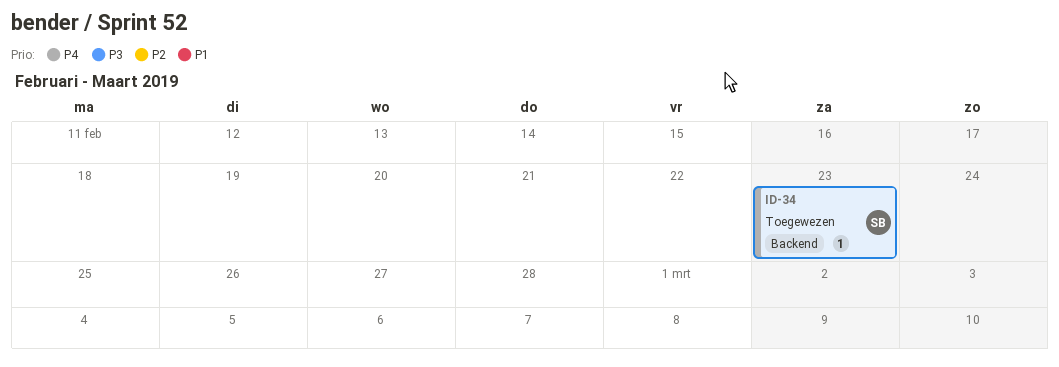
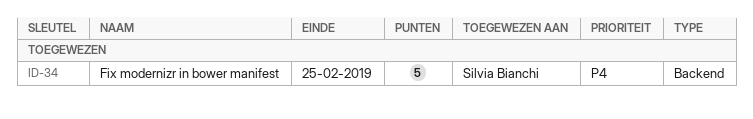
ID-34, estimate: 1 -> 5
ID-34, due: Feb 23 -> Feb 25

